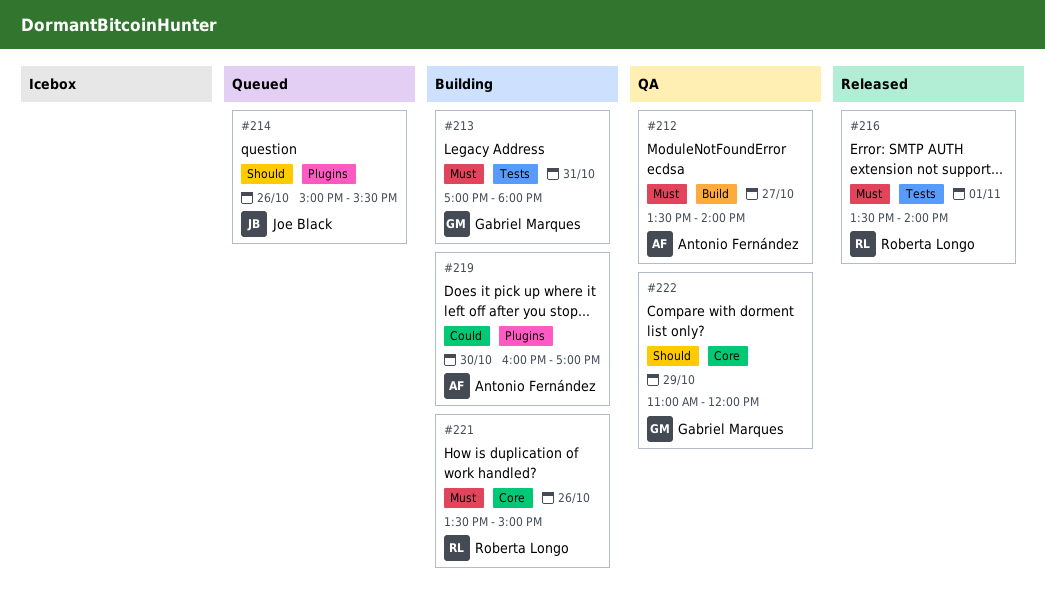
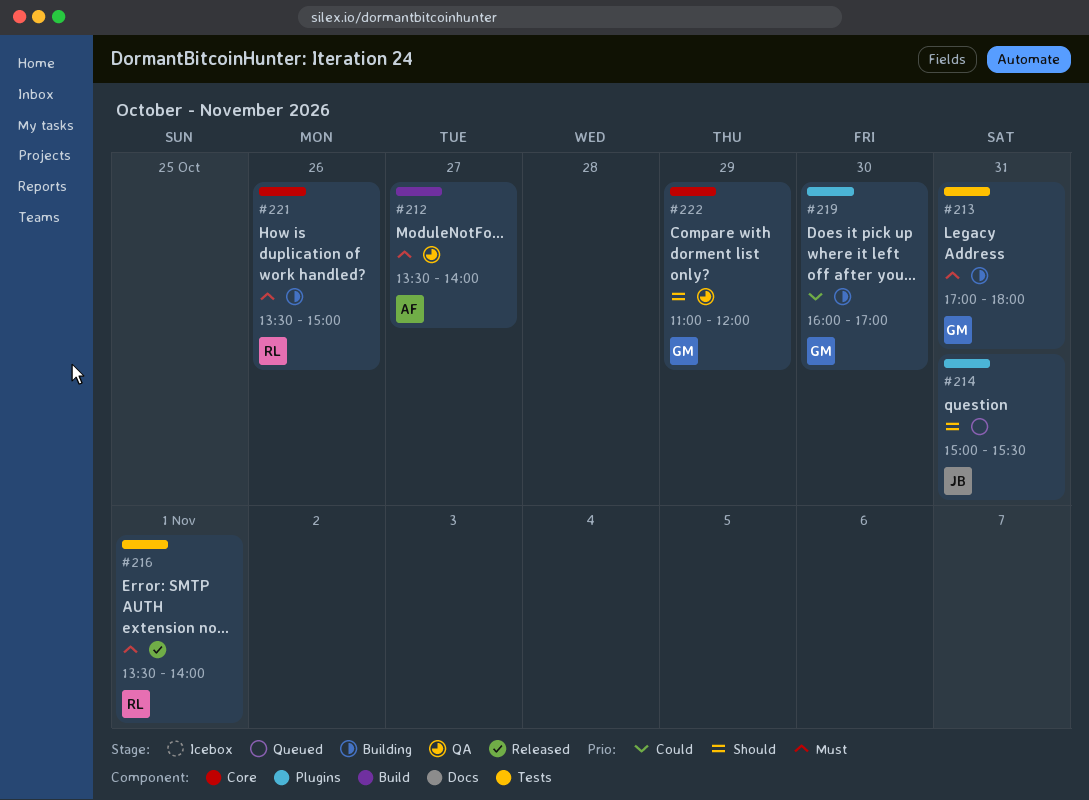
#214, day: Oct 26 -> Oct 31
#219, owner: Antonio Fernández -> Gabriel Marques

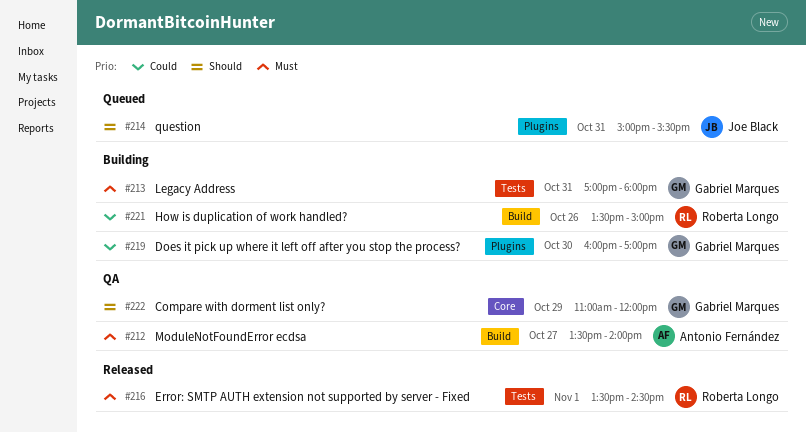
#216, ends: 14:00 -> 14:30
#221, priority: Must -> Could
#221, label: Core -> Build

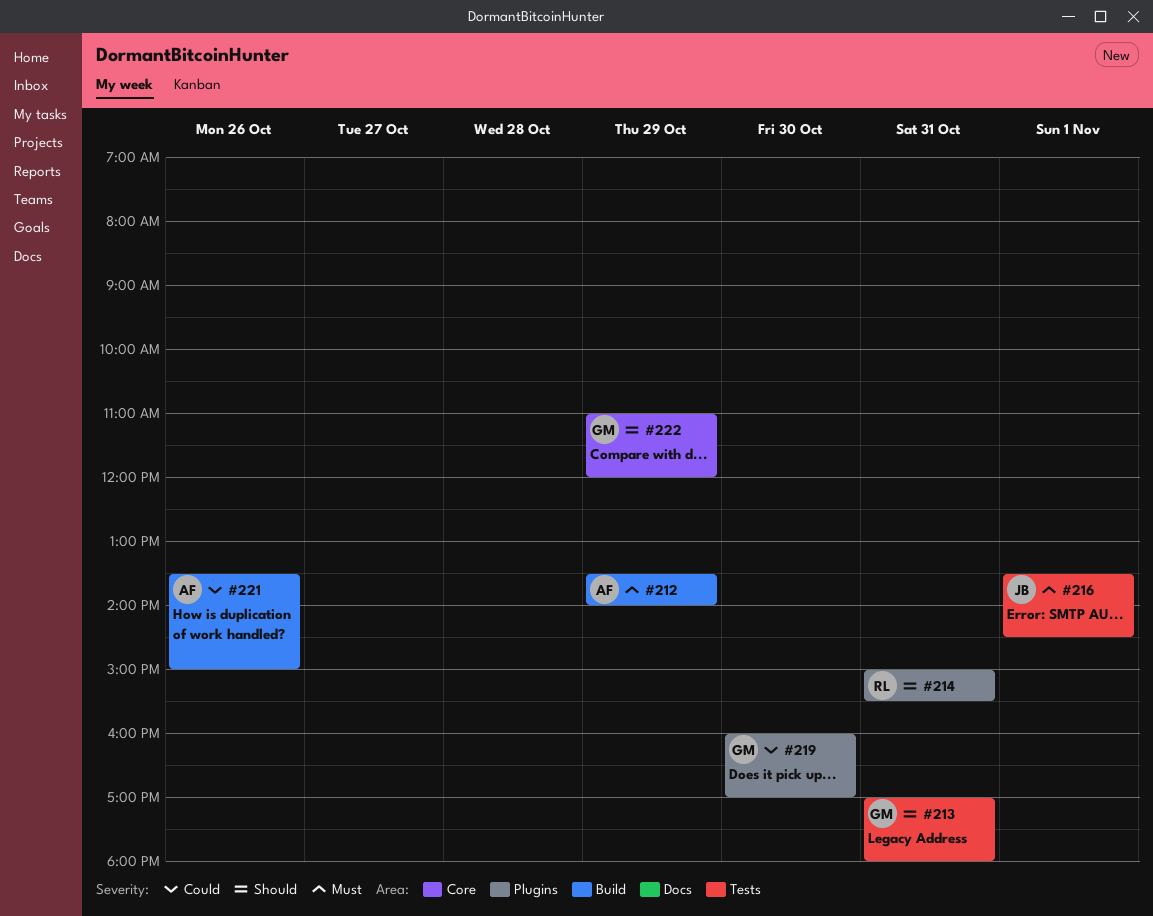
#212, day: Oct 27 -> Oct 29
#213, priority: Must -> Should
#214, owner: Joe Black -> Roberta Longo
#216, owner: Roberta Longo -> Joe Black
#221, owner: Roberta Longo -> Antonio Fernández

